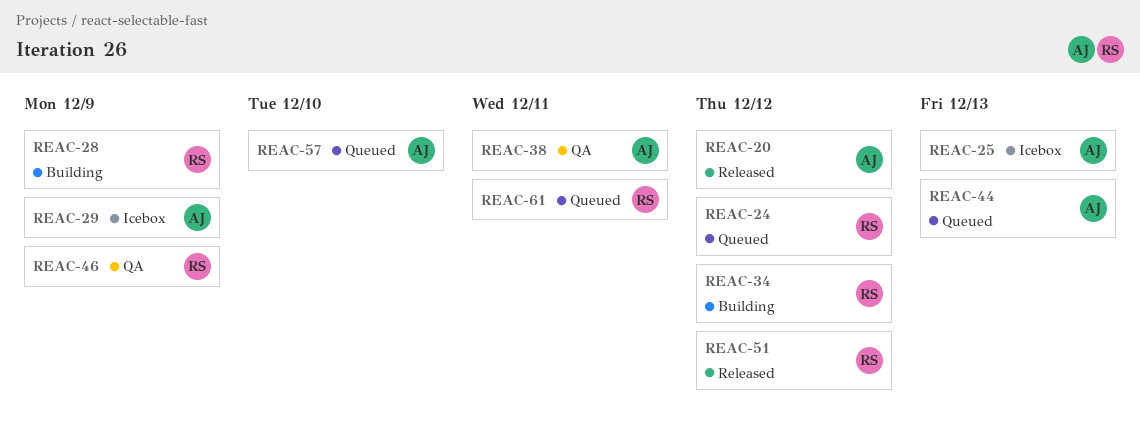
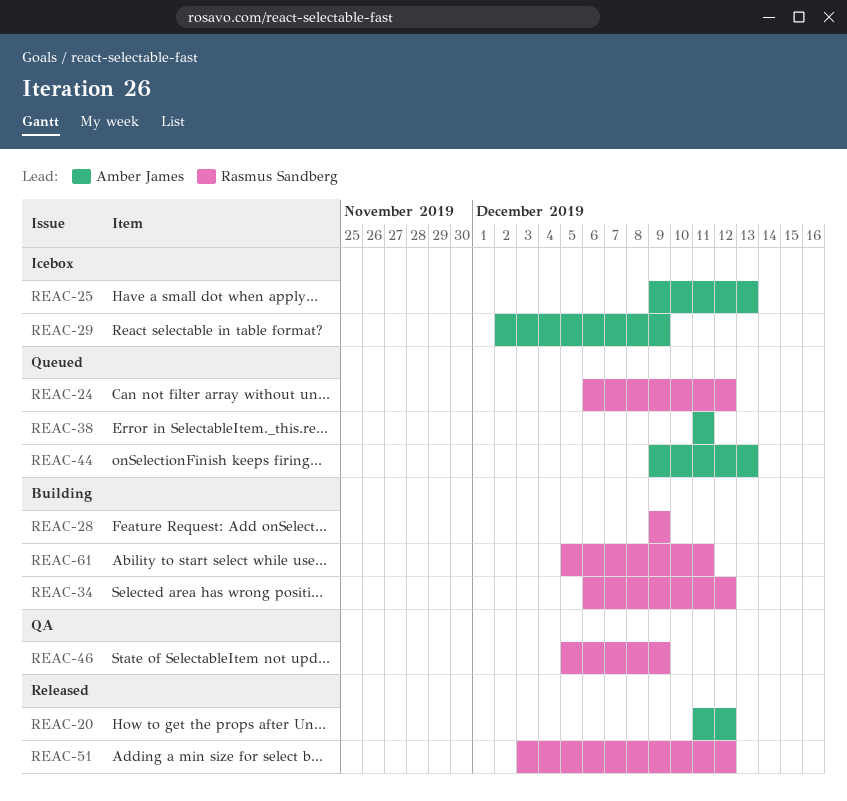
REAC-38, status: QA -> Queued
REAC-57: present -> none
REAC-61, status: Queued -> Building

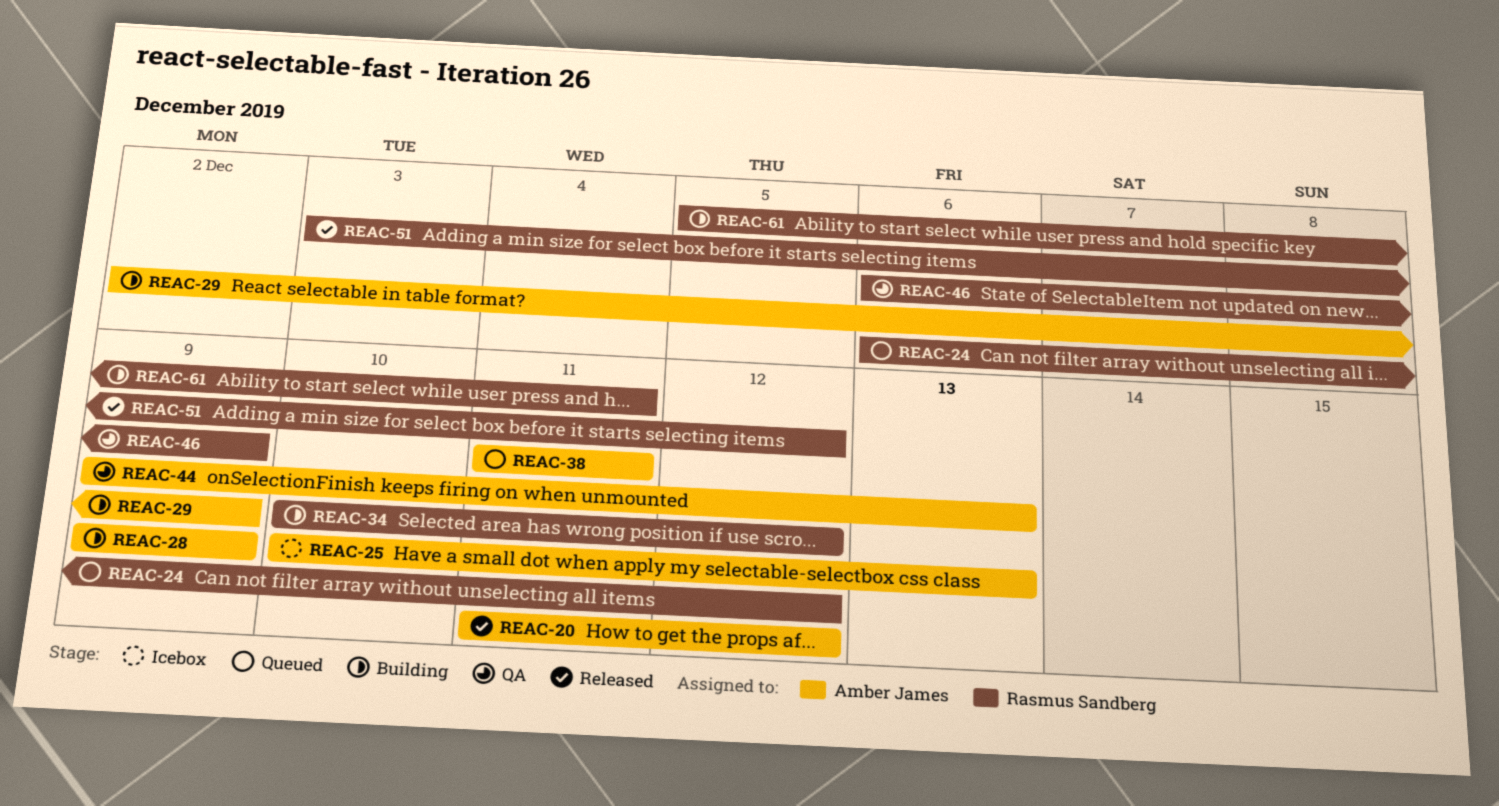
REAC-25, start: Dec 9 -> Dec 10
REAC-28, owner: Rasmus Sandberg -> Amber James
REAC-29, status: Icebox -> Building
REAC-34, start: Dec 6 -> Dec 10
REAC-44, status: Queued -> QA
REAC-46, start: Dec 5 -> Dec 6

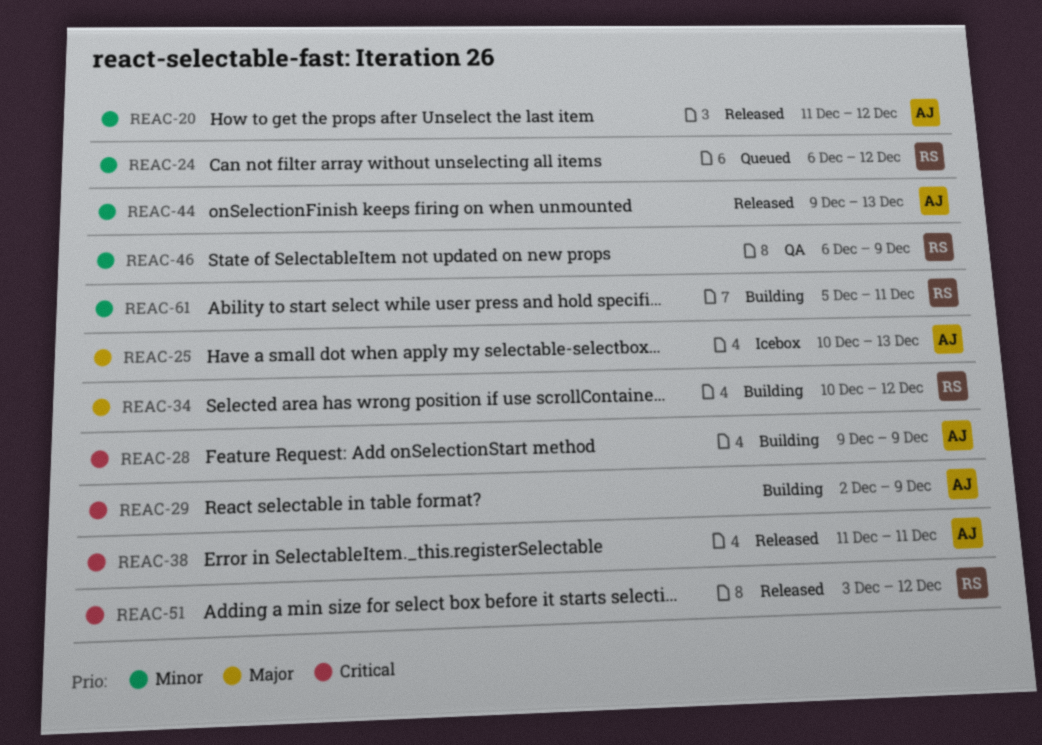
REAC-38, status: Queued -> Released
REAC-44, status: QA -> Released

